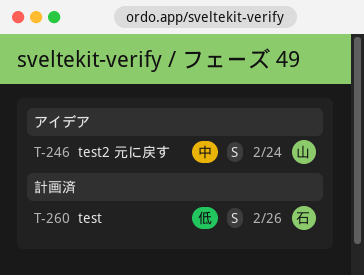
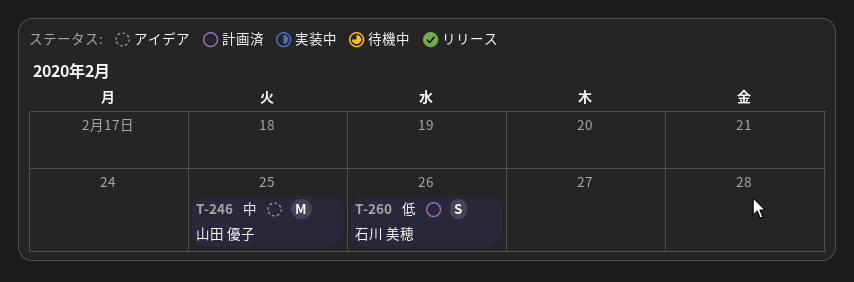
T-246, estimate: S -> M
T-246, due: Feb 24 -> Feb 25

